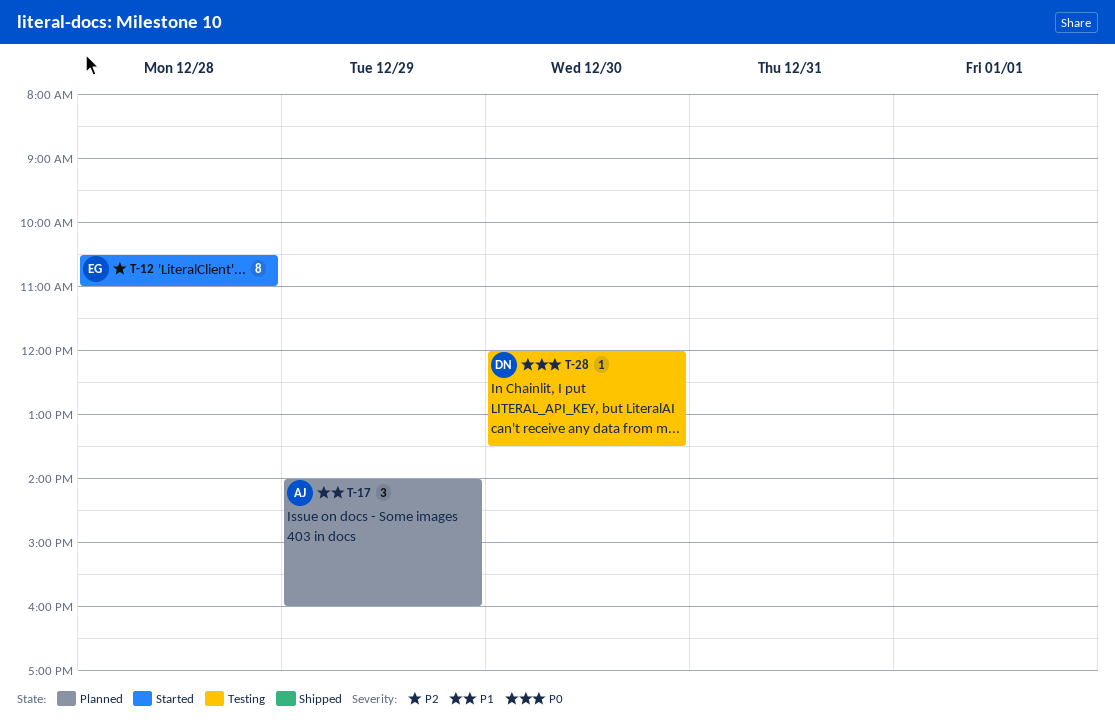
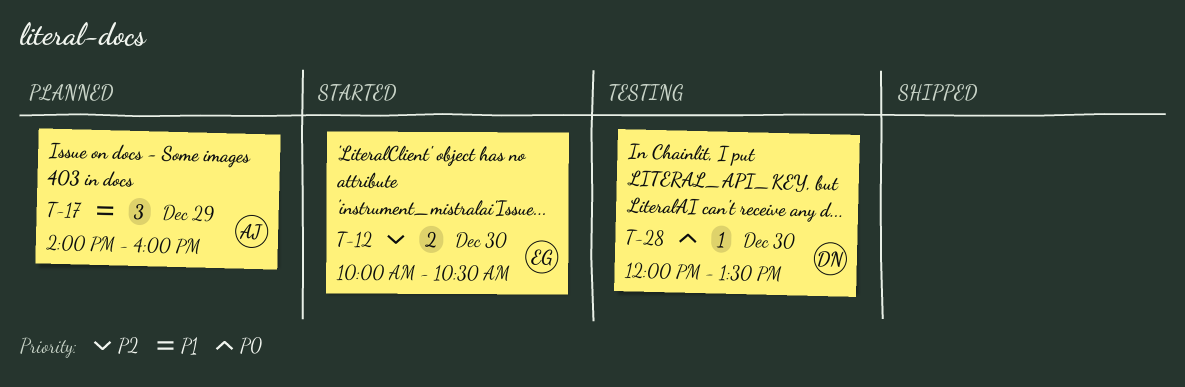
T-12, estimate: 8 -> 2
T-12, day: Dec 28 -> Dec 30
T-12, begins: 10:30 -> 10:00
T-12, ends: 11:00 -> 10:30

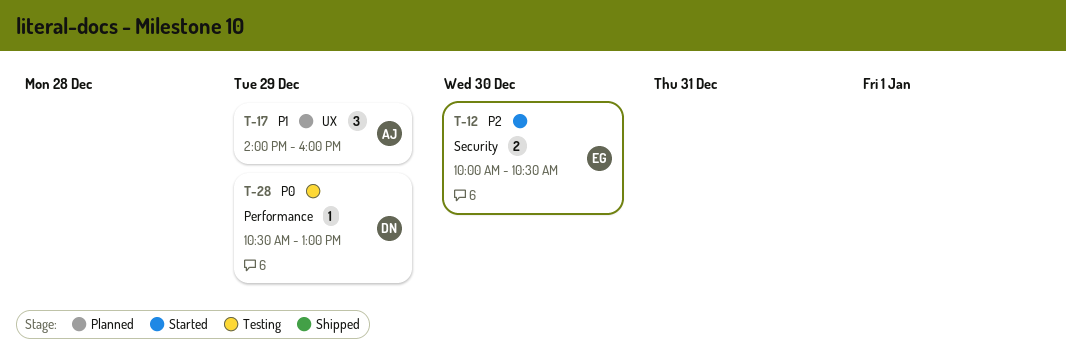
T-28, day: Dec 30 -> Dec 29
T-28, begins: 12:00 -> 10:30
T-28, ends: 13:30 -> 13:00

